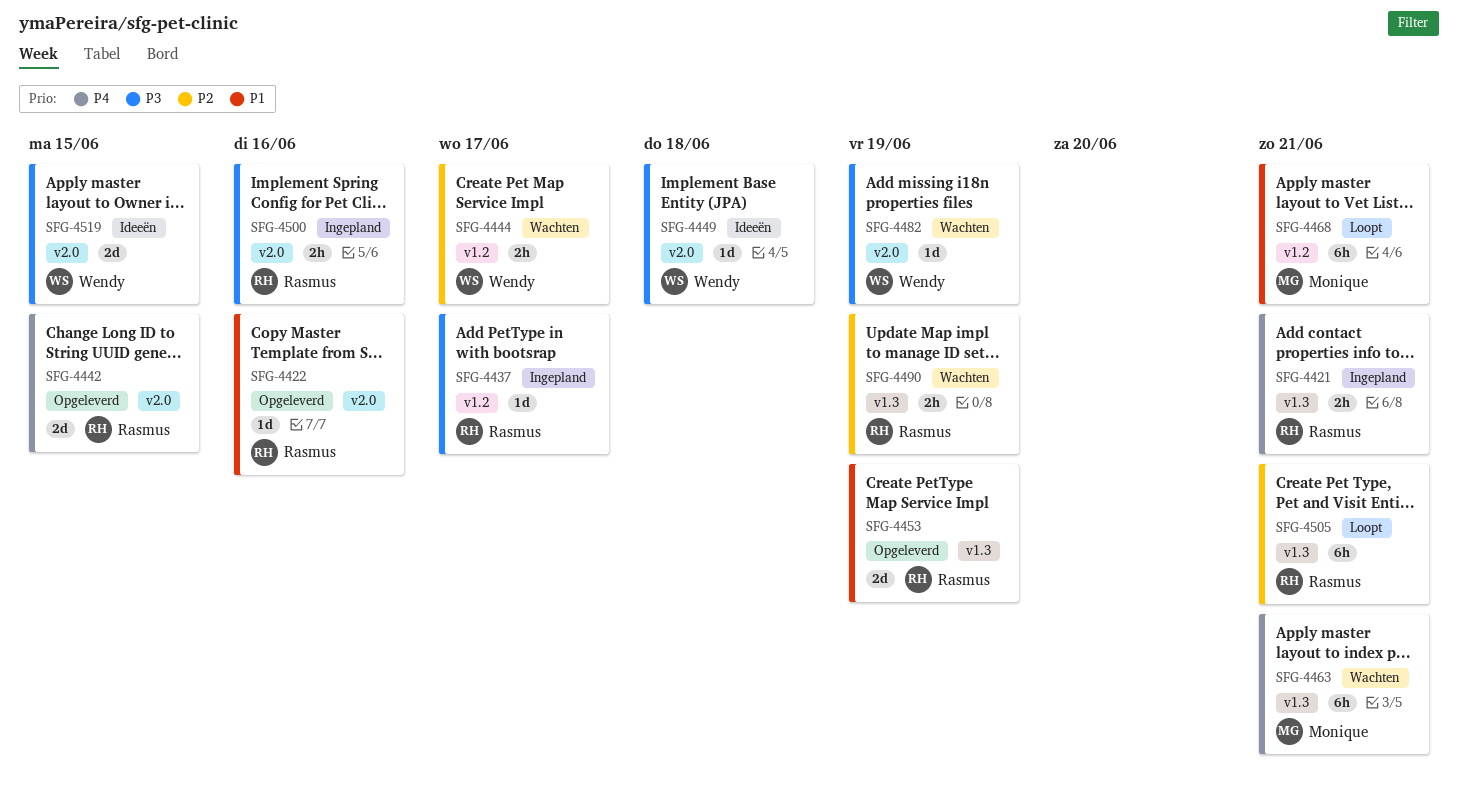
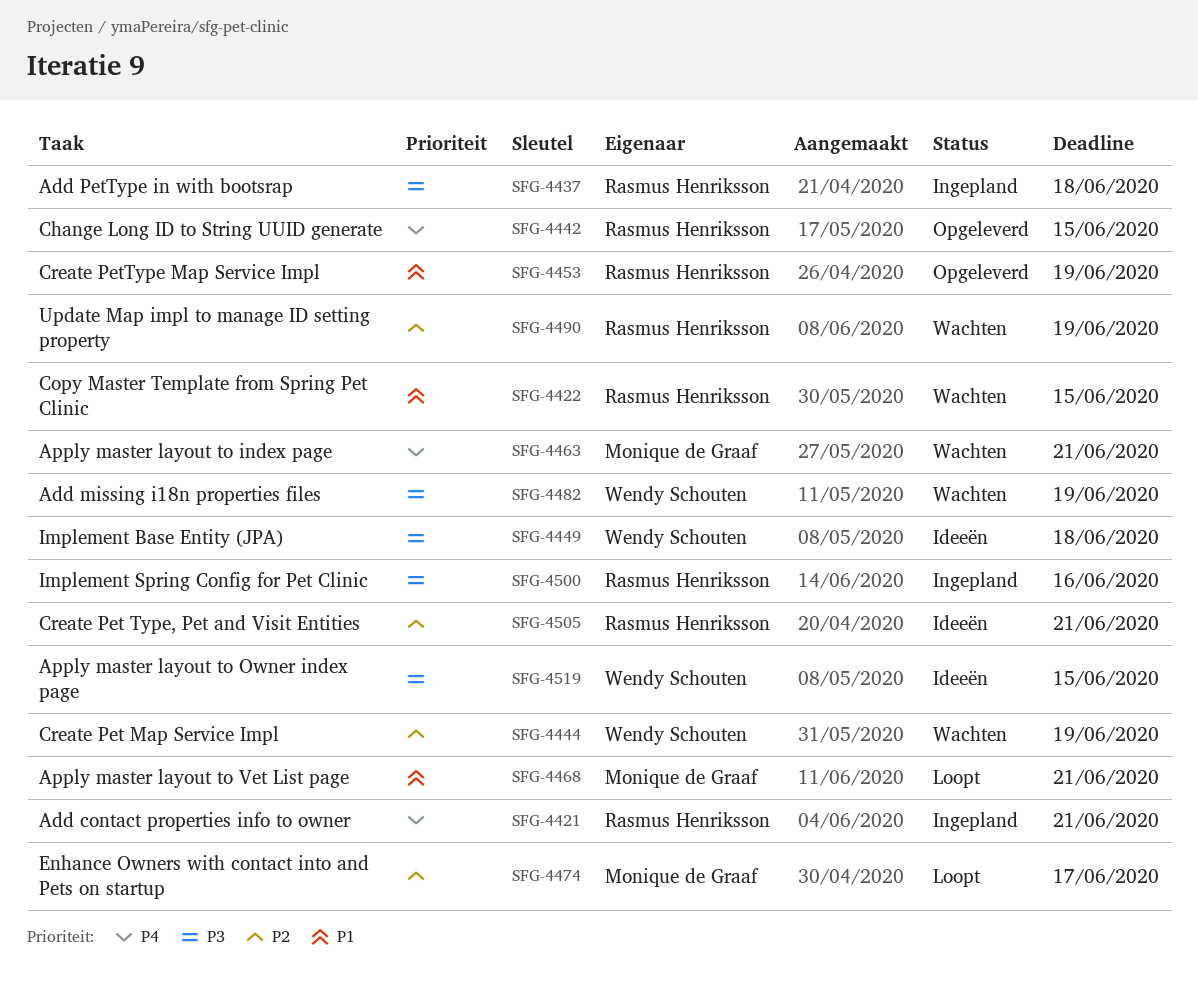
SFG-4422, status: Opgeleverd -> Wachten
SFG-4422, due: Jun 16 -> Jun 15
SFG-4437, due: Jun 17 -> Jun 18
SFG-4444, due: Jun 17 -> Jun 19
SFG-4474: none -> present
SFG-4505, status: Loopt -> Ideeën

